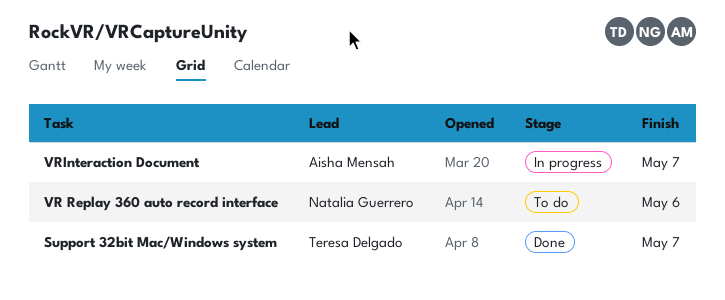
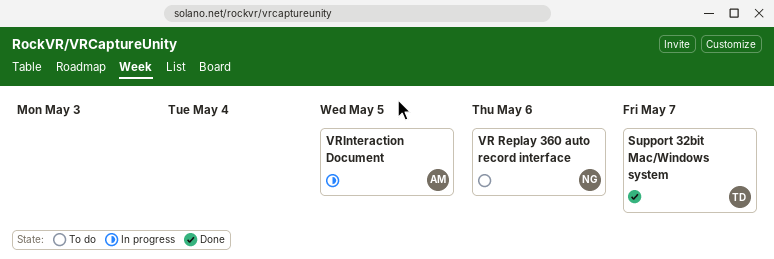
VRInteraction Document, due: May 7 -> May 5

